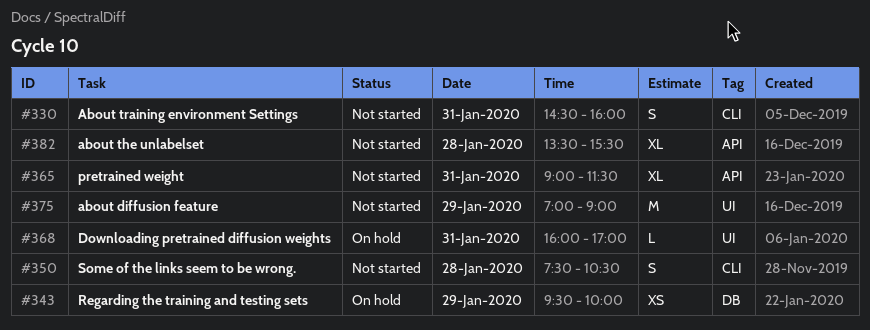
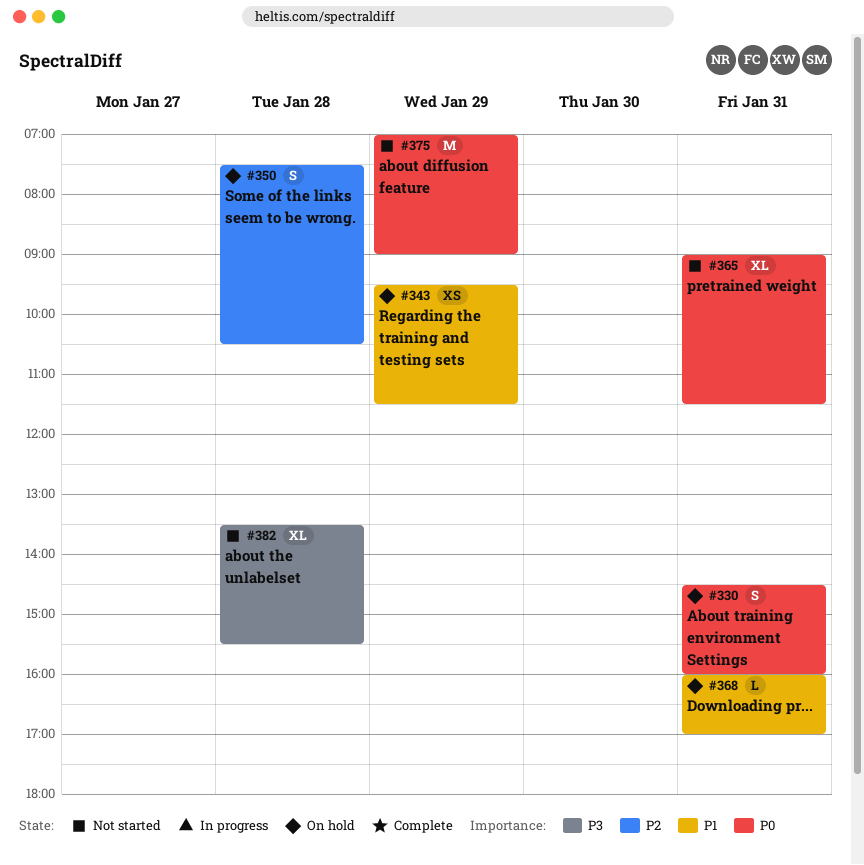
#330, status: Not started -> On hold
#343, ends: 10:00 -> 11:30
#350, status: Not started -> On hold

